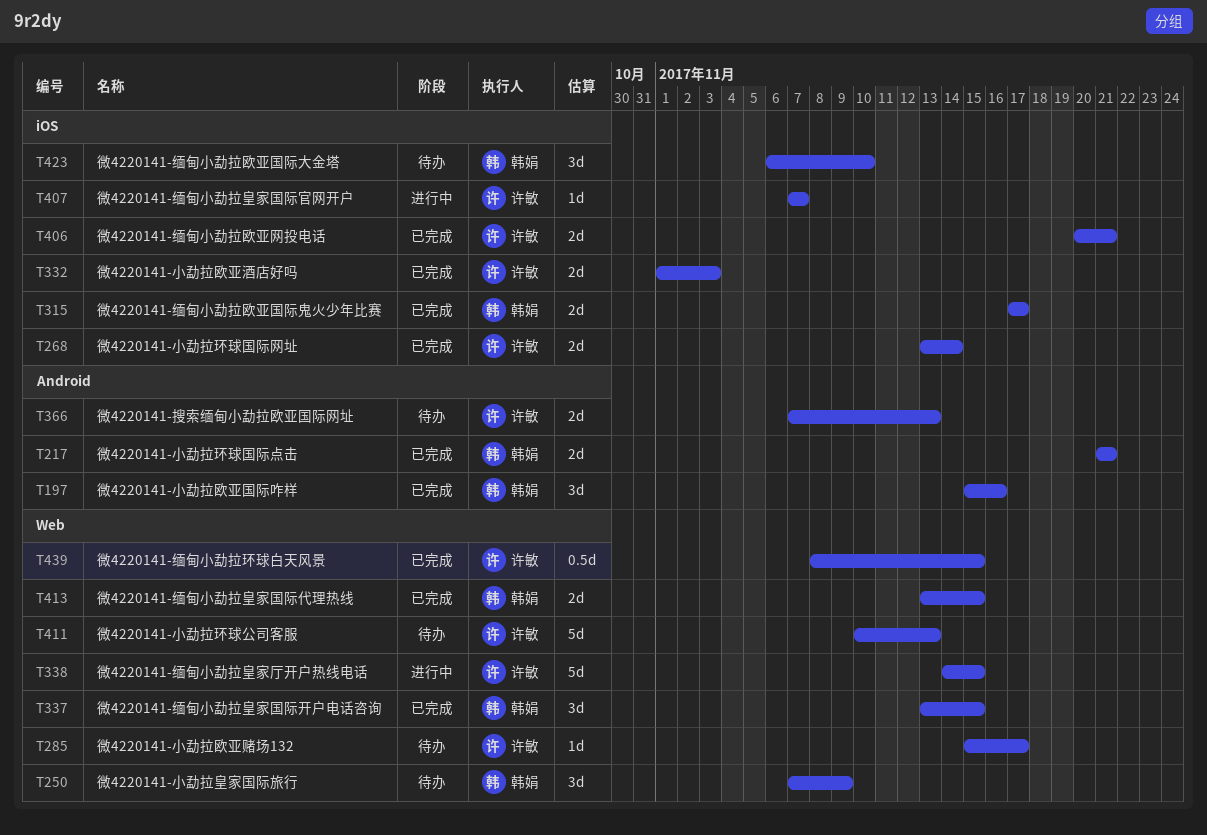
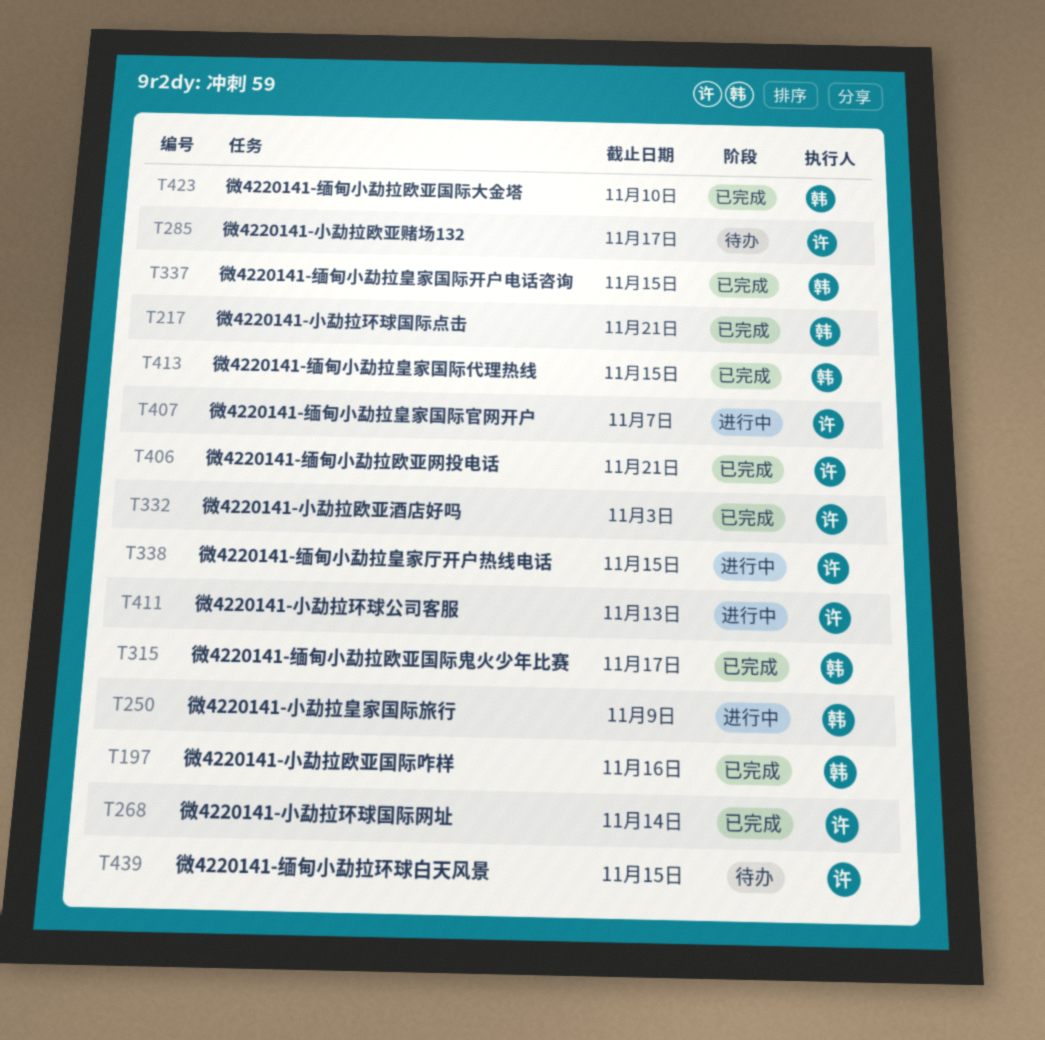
T250, status: 待办 -> 进行中
T366: present -> none
T411, status: 待办 -> 进行中
T423, status: 待办 -> 已完成
T439, status: 已完成 -> 待办

